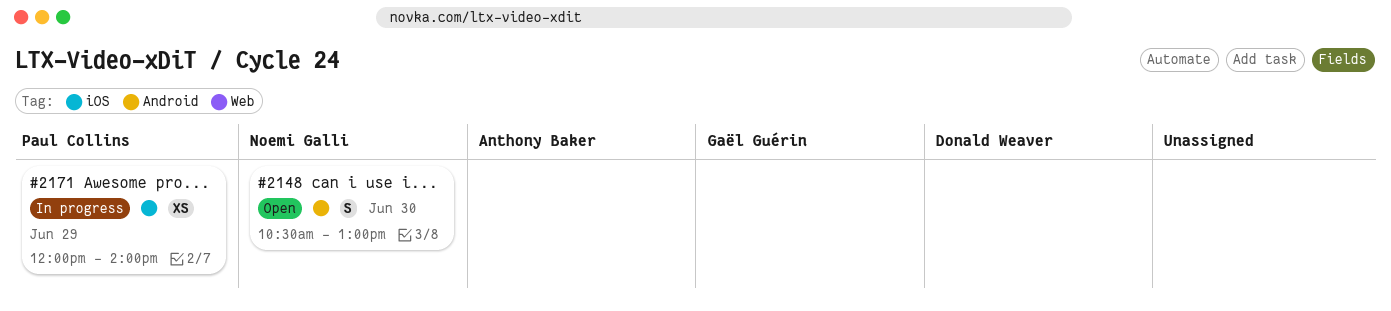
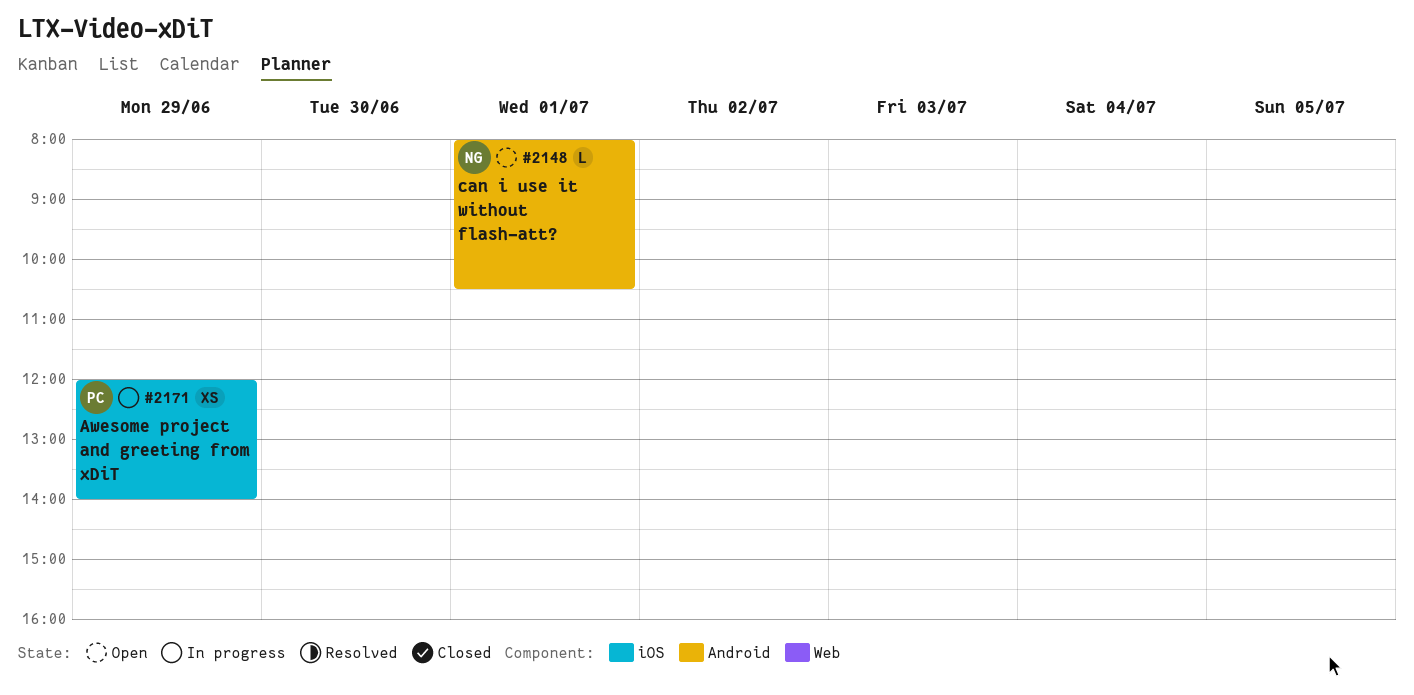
#2148, estimate: S -> L
#2148, day: Jun 30 -> Jul 1
#2148, begins: 10:30 -> 08:00
#2148, ends: 13:00 -> 10:30

